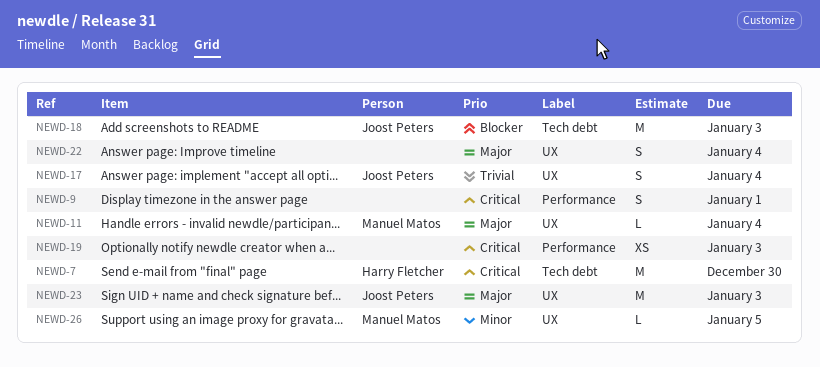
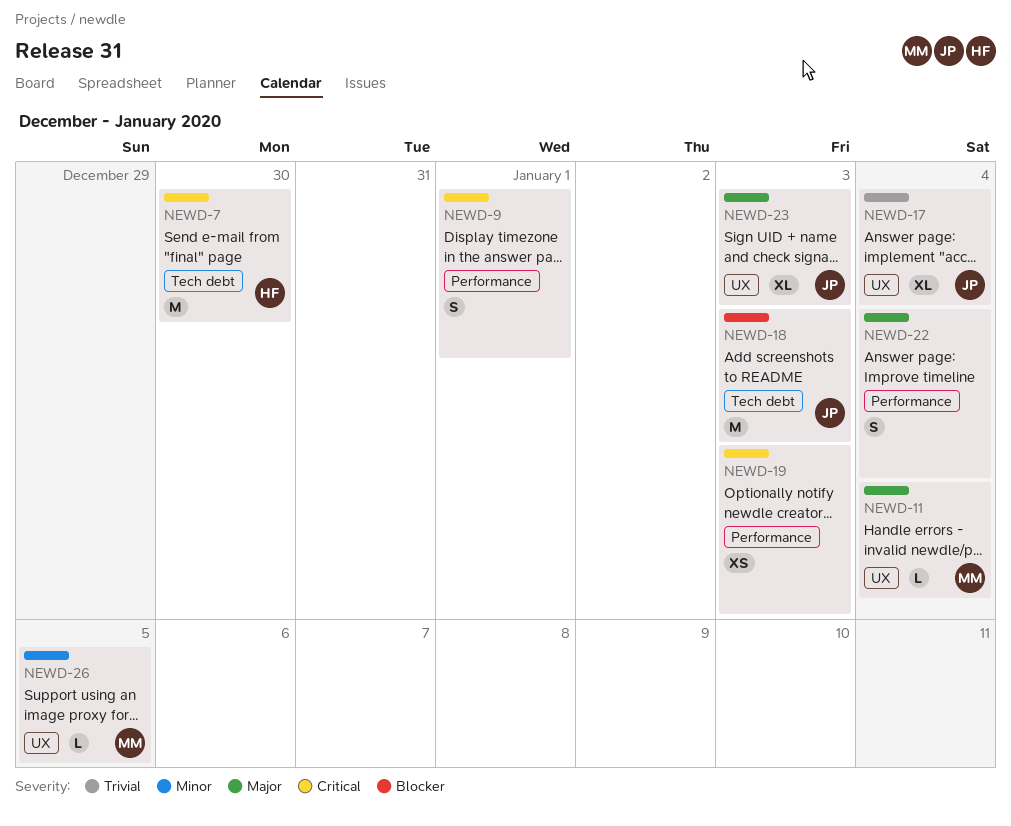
NEWD-17, estimate: S -> XL
NEWD-22, label: UX -> Performance
NEWD-23, estimate: M -> XL

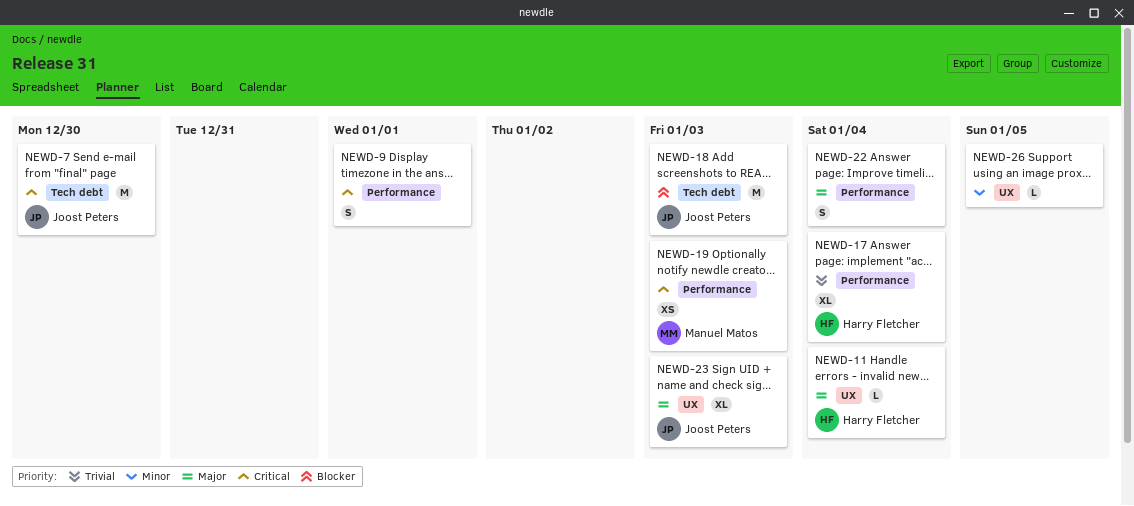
NEWD-7, owner: Harry Fletcher -> Joost Peters
NEWD-11, owner: Manuel Matos -> Harry Fletcher
NEWD-17, owner: Joost Peters -> Harry Fletcher
NEWD-17, label: UX -> Performance
NEWD-19, owner: none -> Manuel Matos
NEWD-26, owner: Manuel Matos -> none

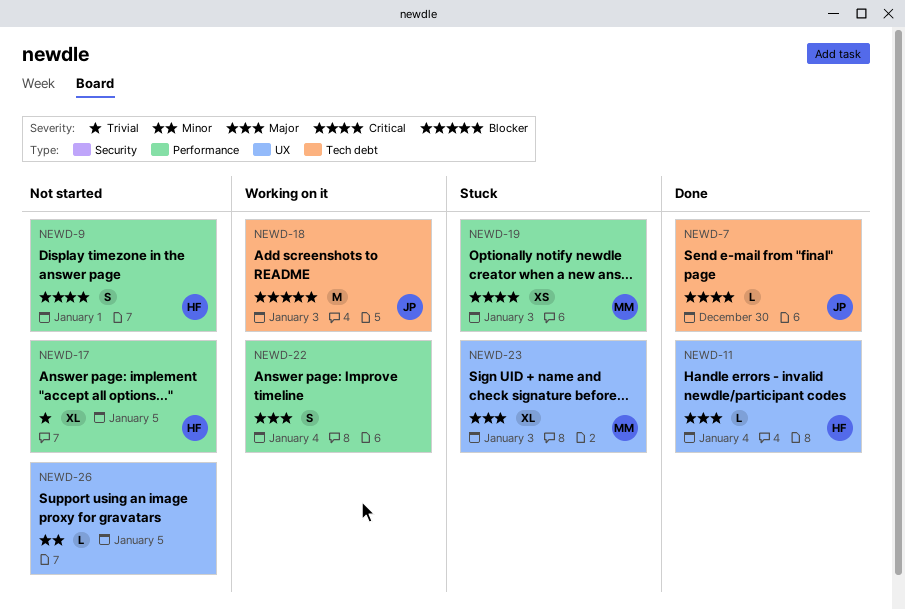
NEWD-7, estimate: M -> L
NEWD-9, owner: none -> Harry Fletcher
NEWD-17, due: Jan 4 -> Jan 5
NEWD-23, owner: Joost Peters -> Manuel Matos

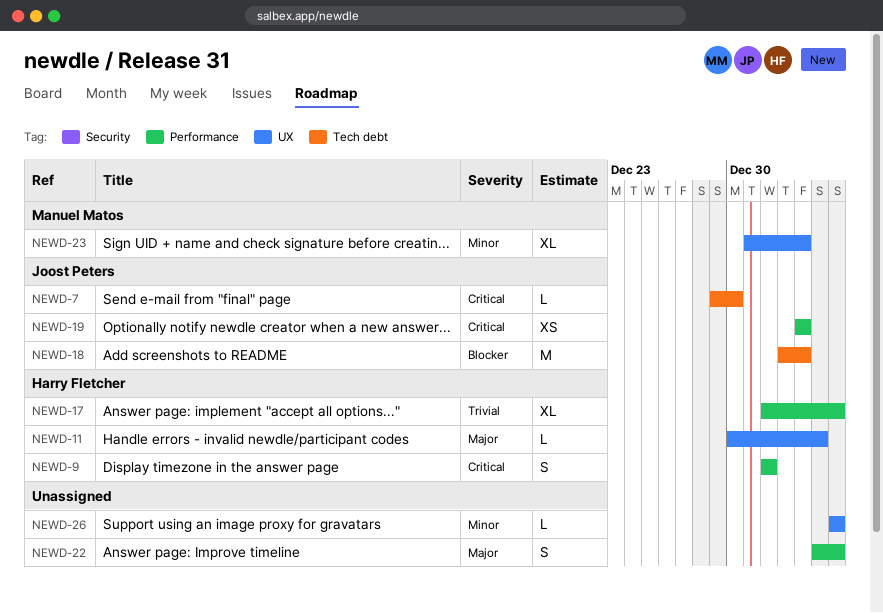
NEWD-19, owner: Manuel Matos -> Joost Peters
NEWD-22, due: Jan 4 -> Jan 5
NEWD-23, priority: Major -> Minor

